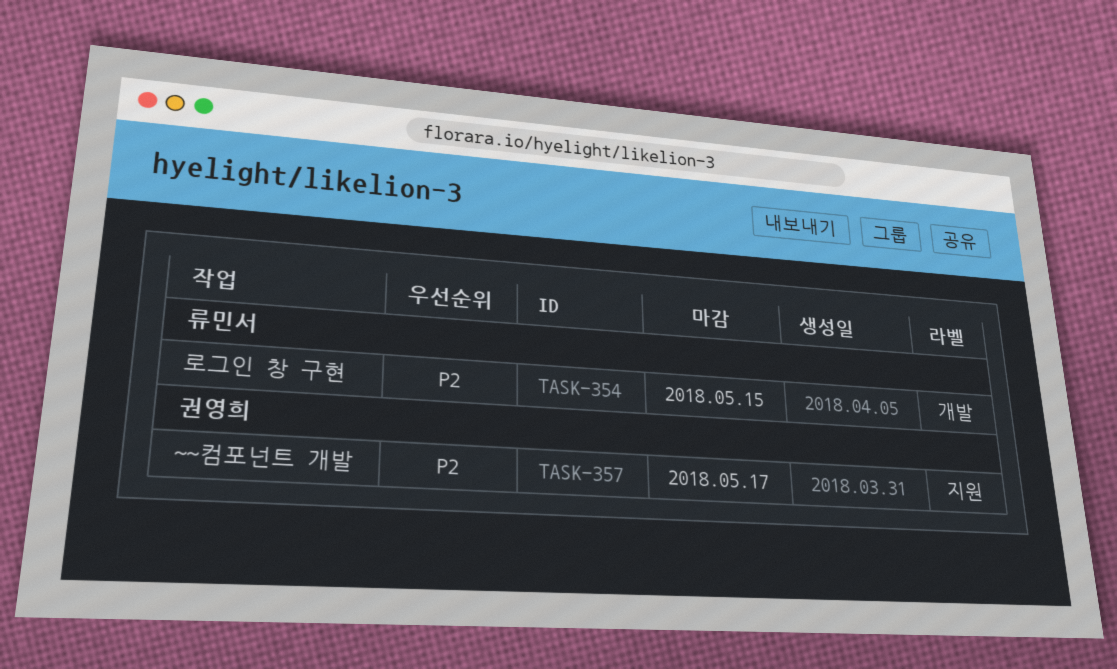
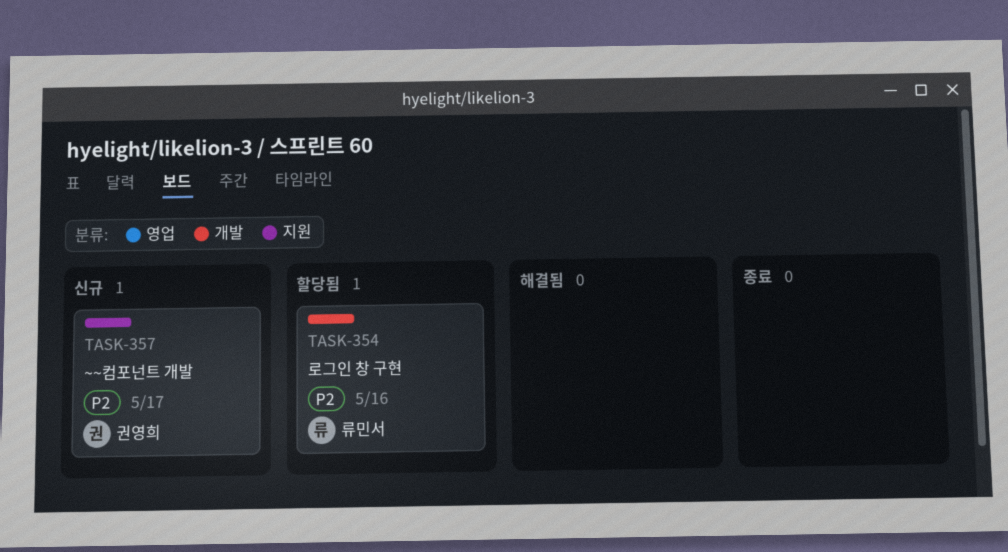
TASK-354, due: May 15 -> May 16

